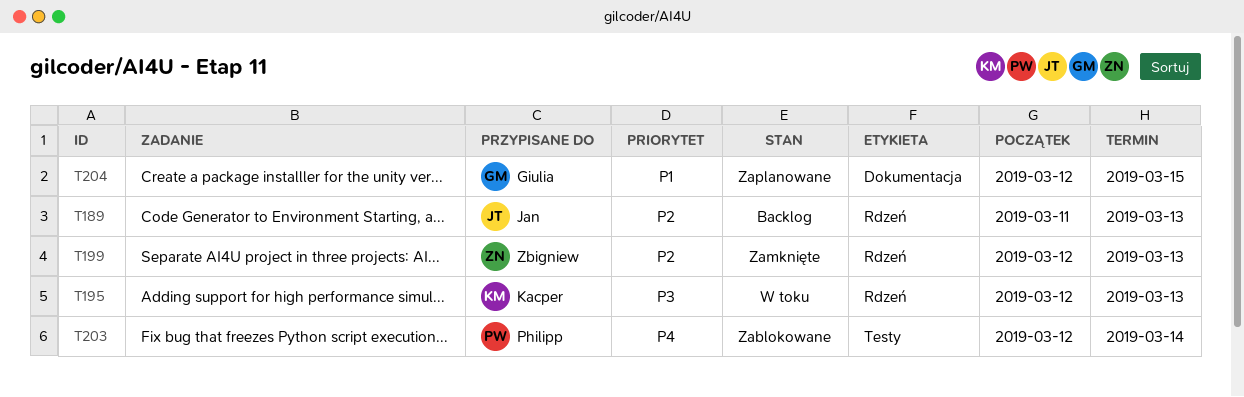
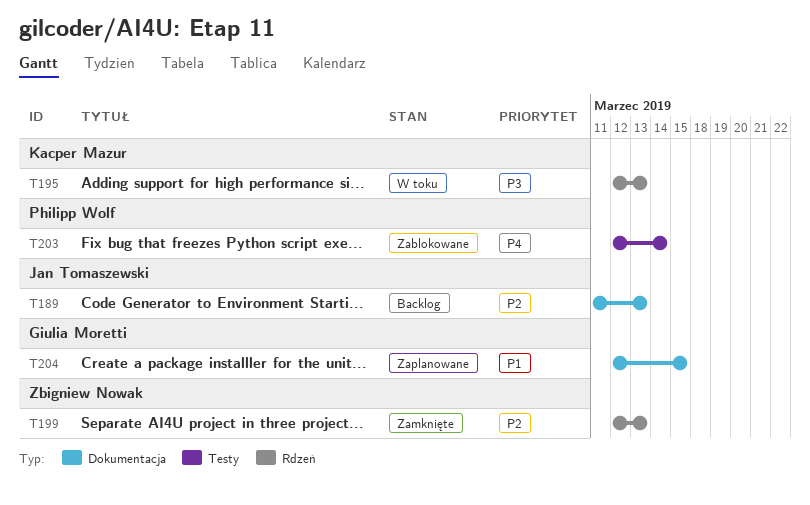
T189, label: Rdzeń -> Dokumentacja

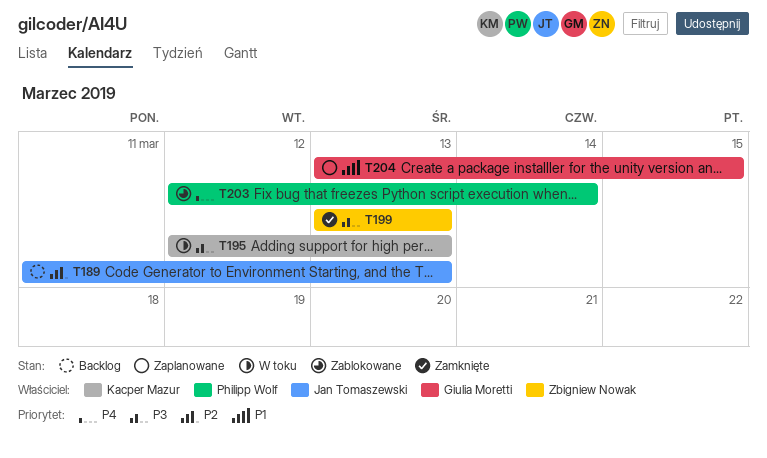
T199, priority: P2 -> P3
T199, start: Mar 12 -> Mar 13
T204, start: Mar 12 -> Mar 13

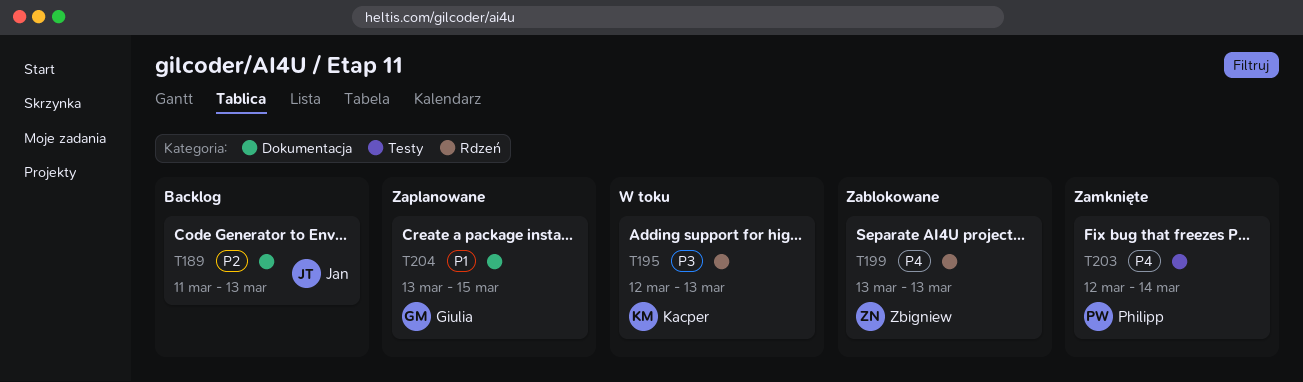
T199, status: Zamknięte -> Zablokowane
T199, priority: P3 -> P4
T203, status: Zablokowane -> Zamknięte

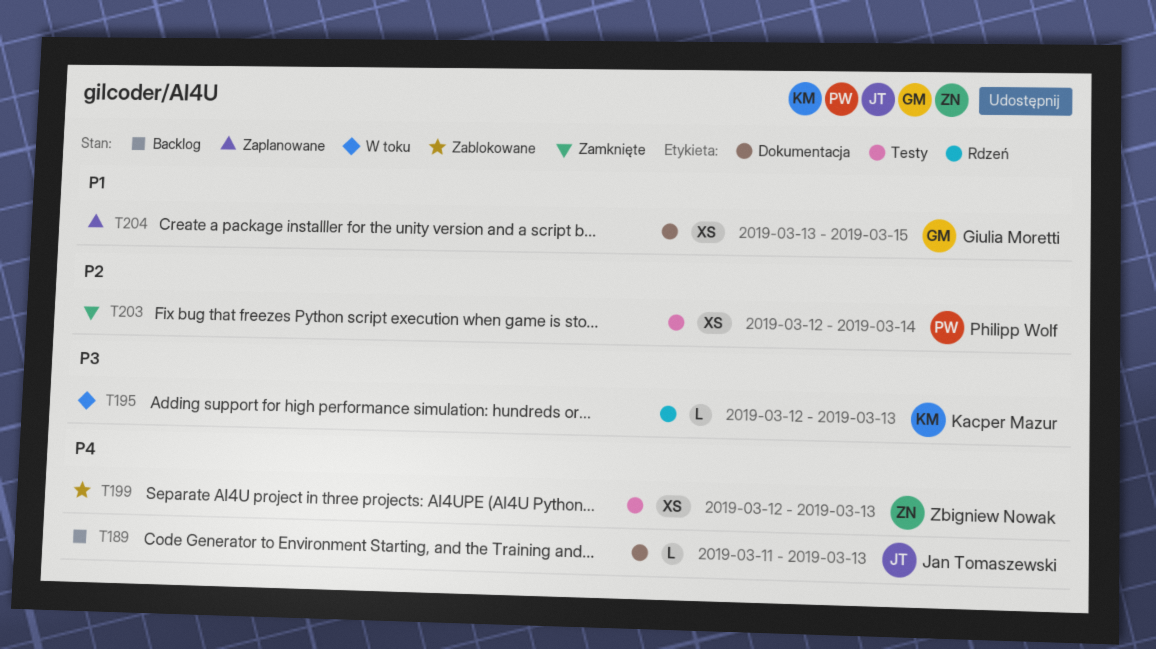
T189, priority: P2 -> P4
T199, label: Rdzeń -> Testy
T199, start: Mar 13 -> Mar 12
T203, priority: P4 -> P2

